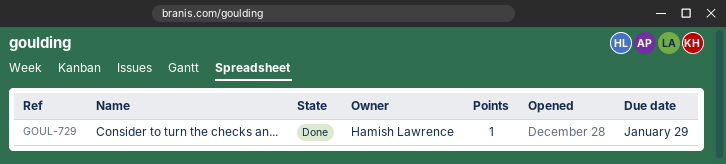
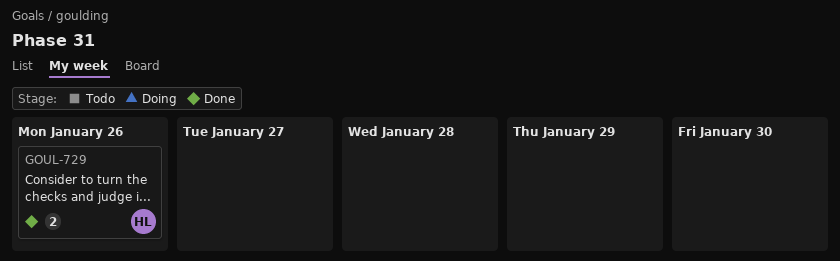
GOUL-729, estimate: 1 -> 2
GOUL-729, due: Jan 29 -> Jan 26

